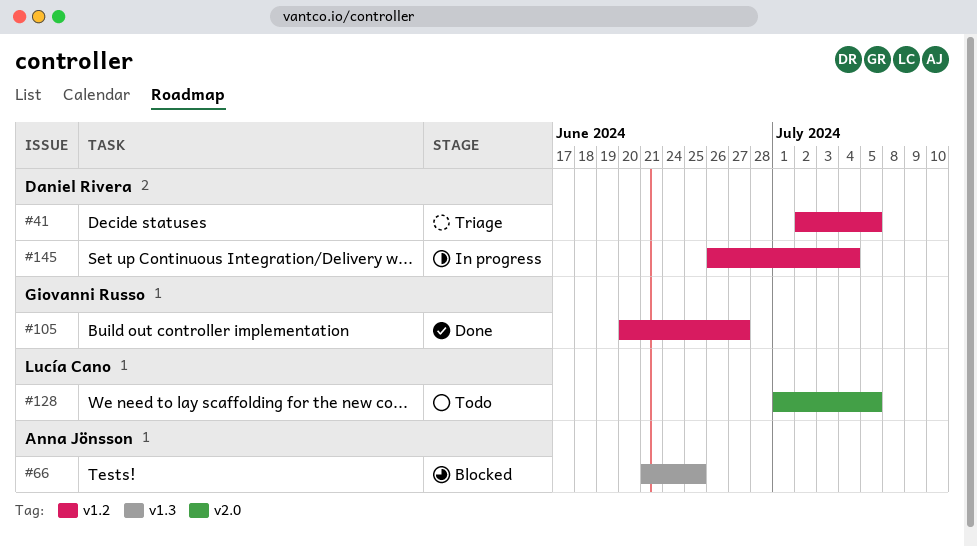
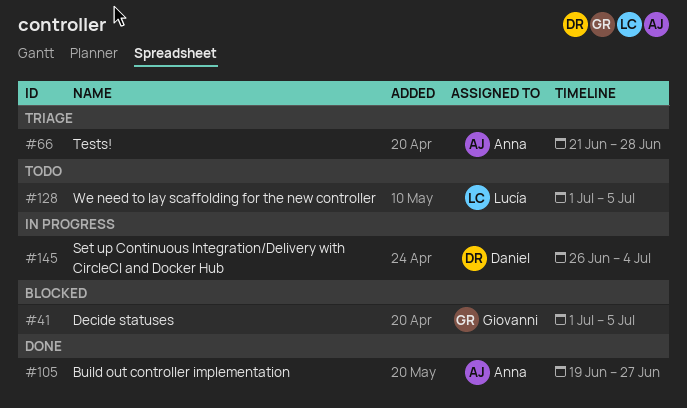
#41, status: Triage -> Blocked
#41, owner: Daniel Rivera -> Giovanni Russo
#41, start: Jul 2 -> Jul 1
#66, status: Blocked -> Triage
#66, due: Jun 25 -> Jun 28
#105, owner: Giovanni Russo -> Anna Jönsson
#105, start: Jun 20 -> Jun 19

